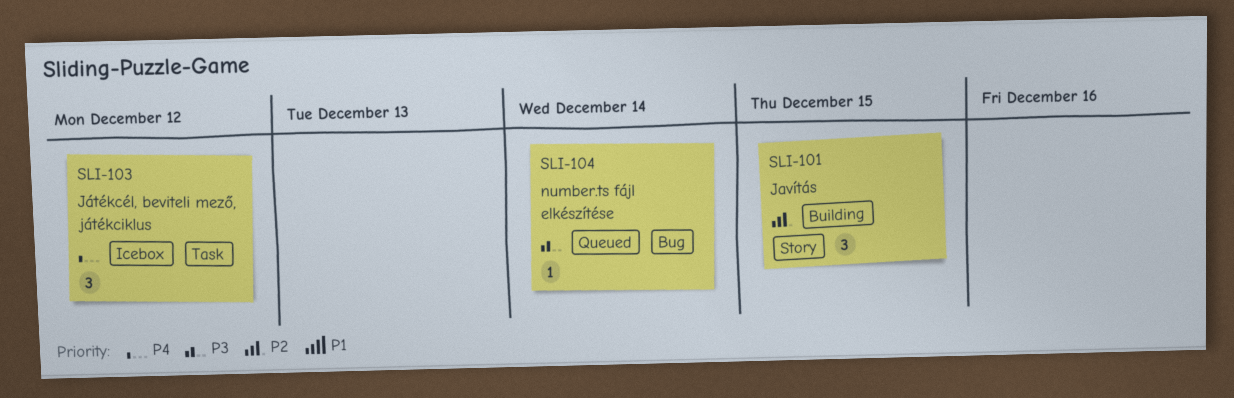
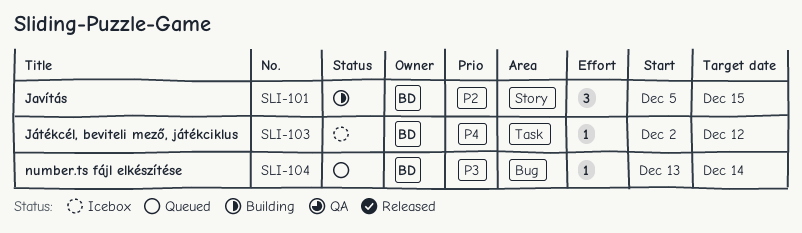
SLI-103, estimate: 3 -> 1

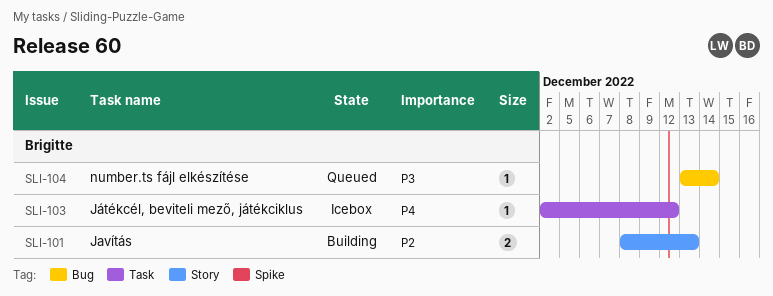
SLI-101, estimate: 3 -> 2
SLI-101, start: Dec 5 -> Dec 8
SLI-101, due: Dec 15 -> Dec 13

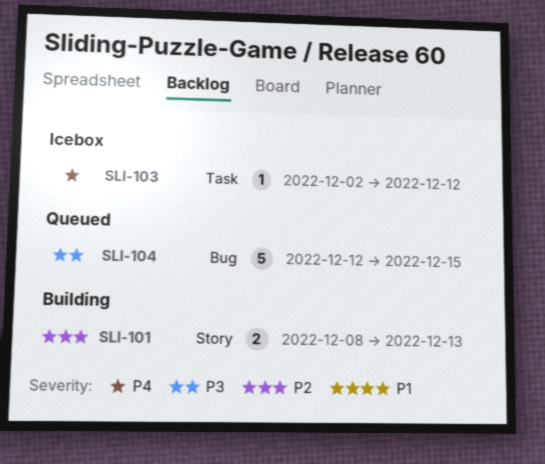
SLI-104, estimate: 1 -> 5
SLI-104, start: Dec 13 -> Dec 12
SLI-104, due: Dec 14 -> Dec 15

